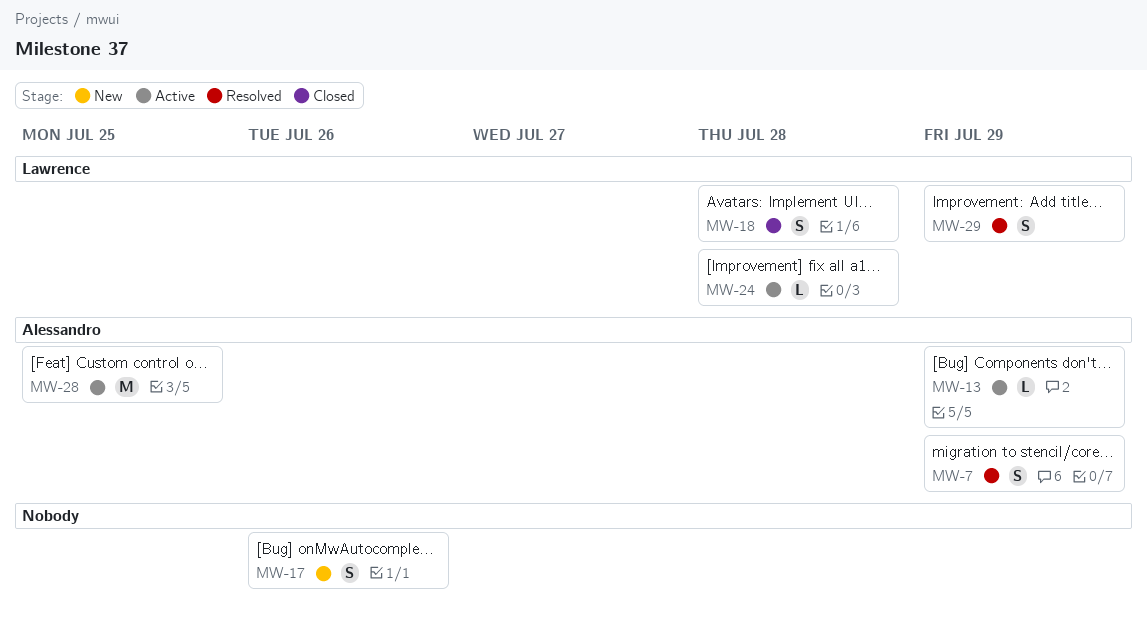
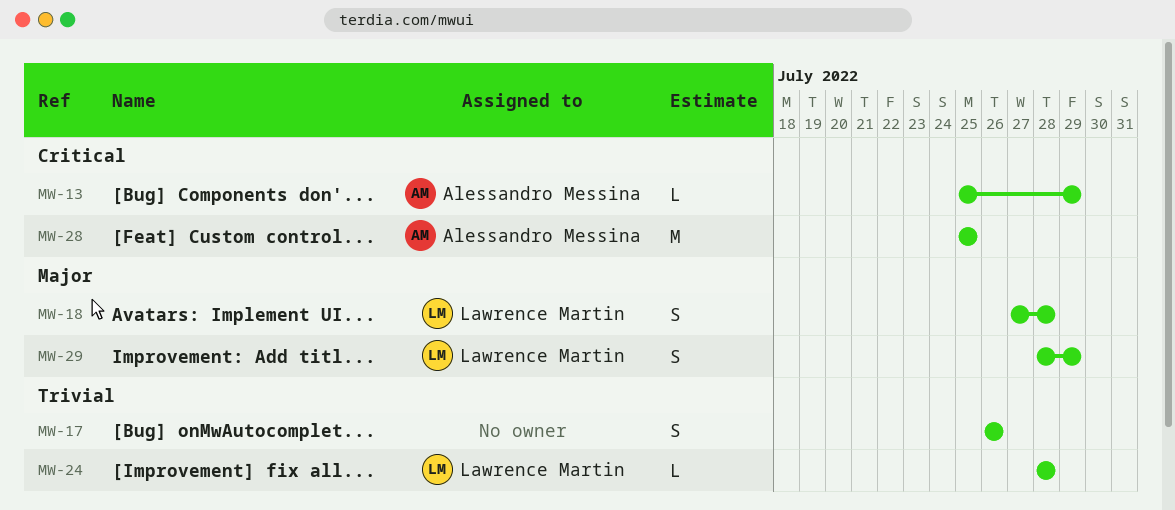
MW-7: present -> none

